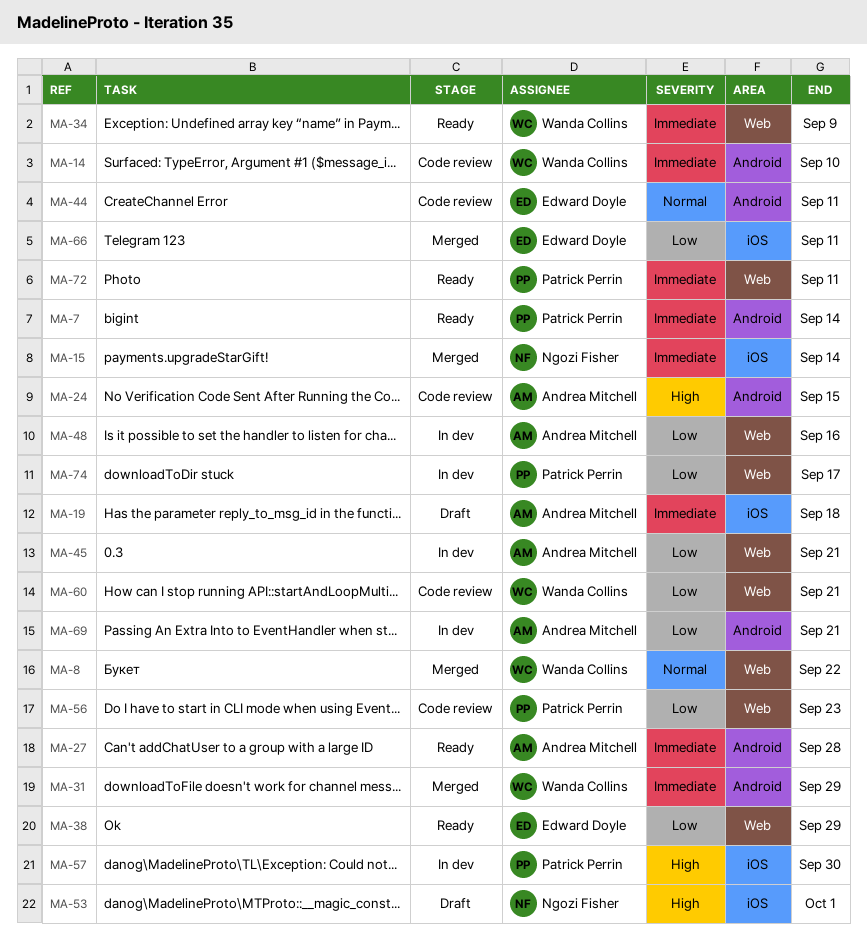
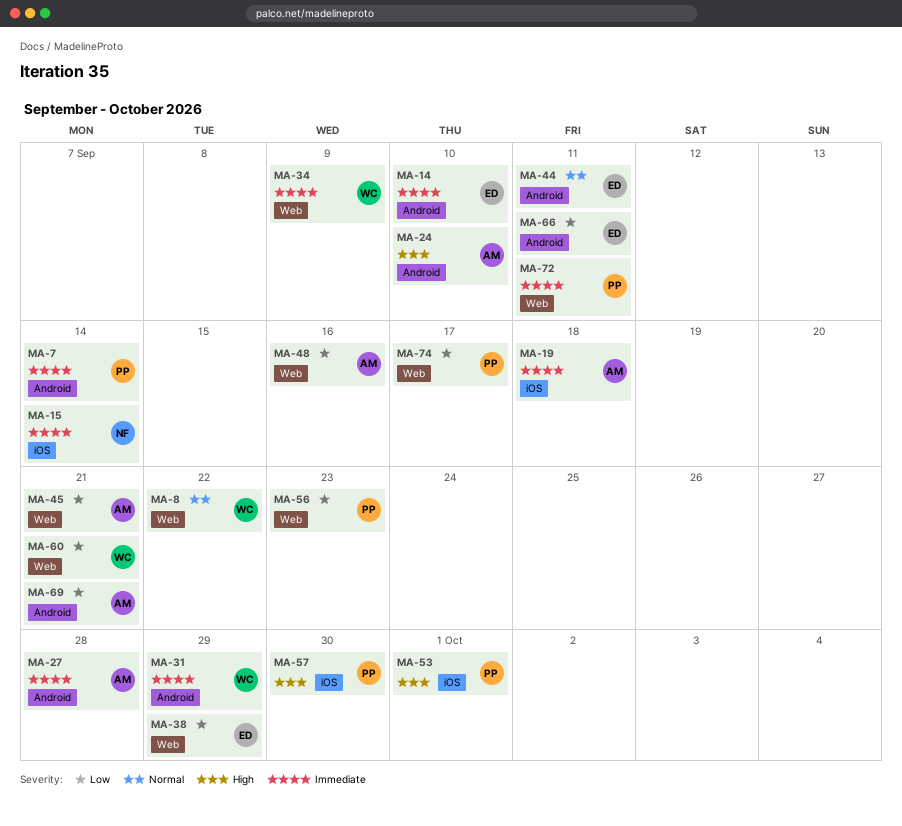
MA-14, owner: Wanda Collins -> Edward Doyle
MA-24, due: Sep 15 -> Sep 10
MA-53, owner: Ngozi Fisher -> Patrick Perrin
MA-66, label: iOS -> Android

